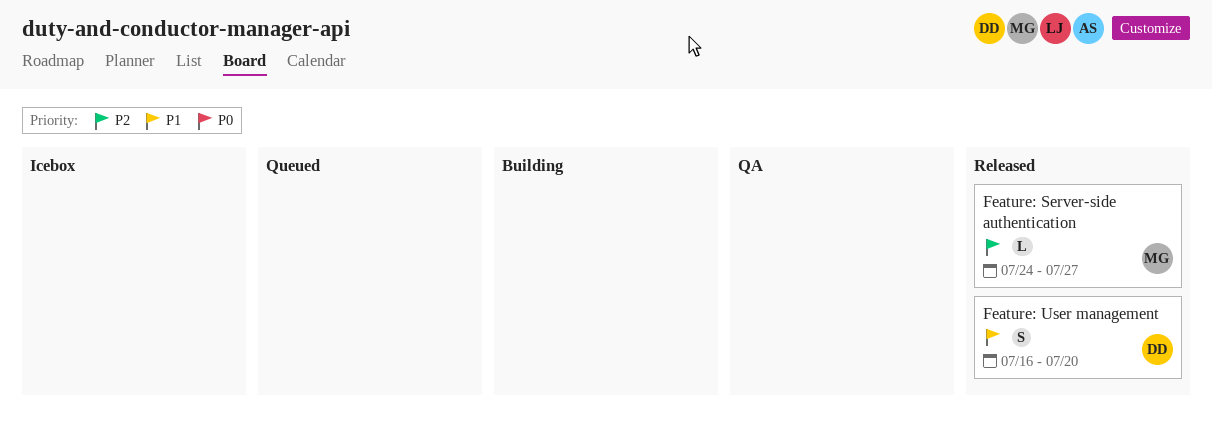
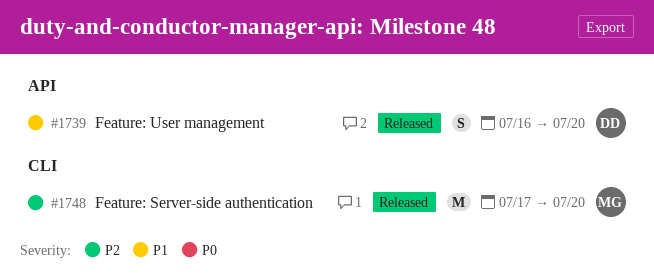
Feature: Server-side authentication, estimate: L -> M
Feature: Server-side authentication, start: Jul 24 -> Jul 17
Feature: Server-side authentication, due: Jul 27 -> Jul 20

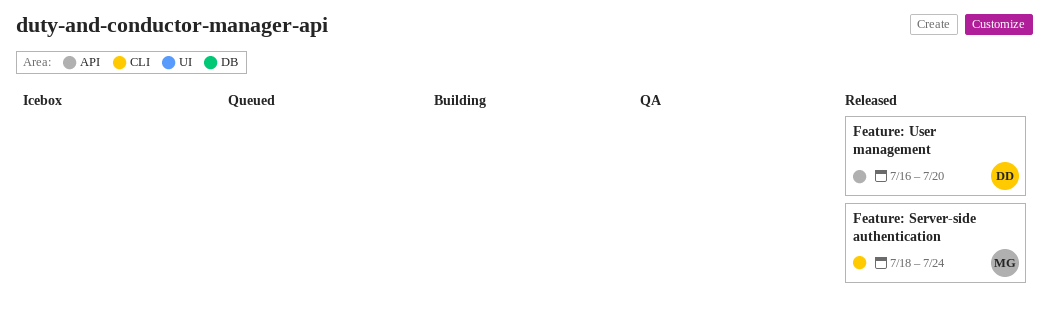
Feature: Server-side authentication, start: Jul 17 -> Jul 18
Feature: Server-side authentication, due: Jul 20 -> Jul 24

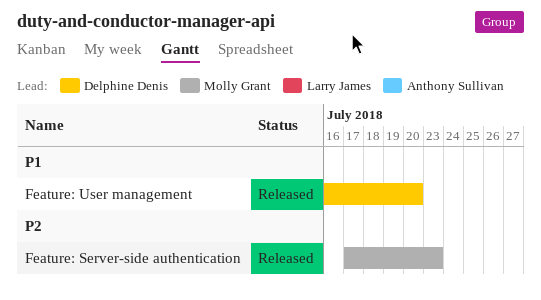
Feature: Server-side authentication, start: Jul 18 -> Jul 17
Feature: Server-side authentication, due: Jul 24 -> Jul 23

